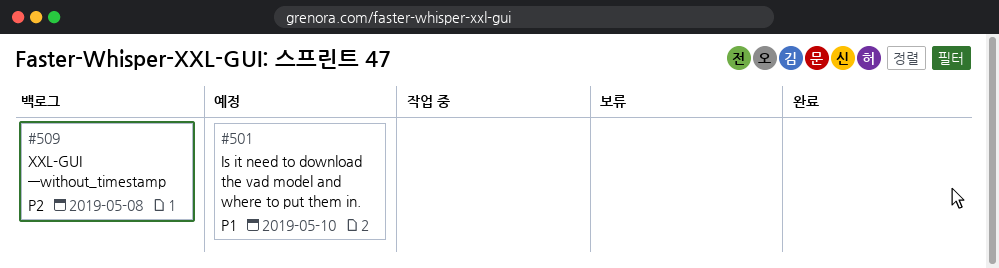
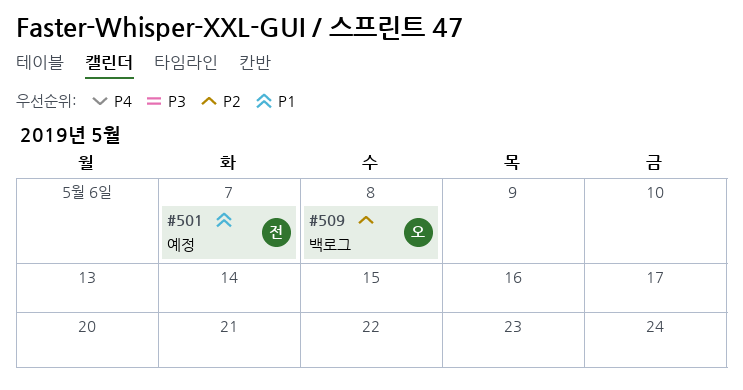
#501, due: May 10 -> May 7

